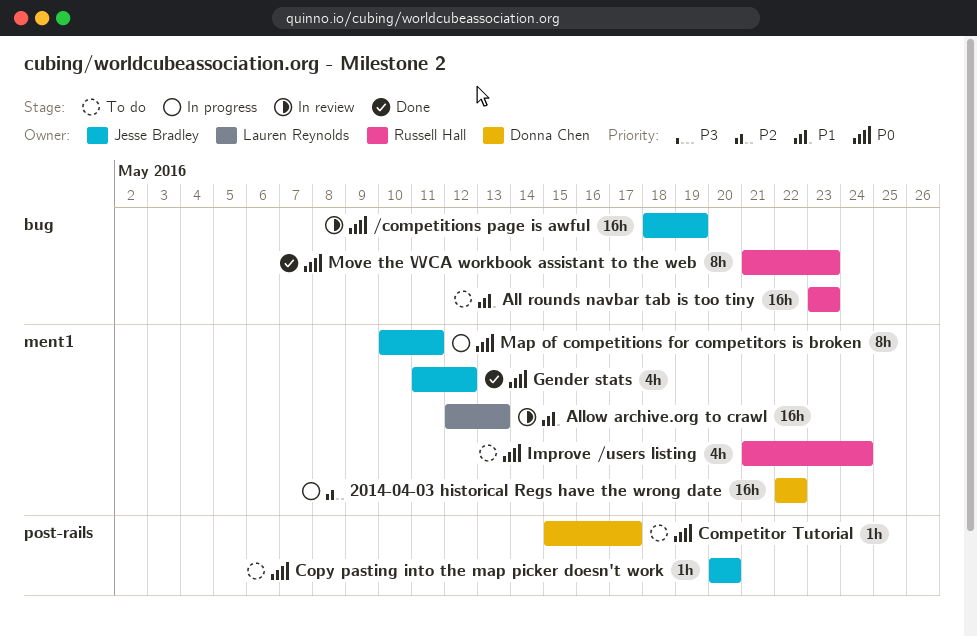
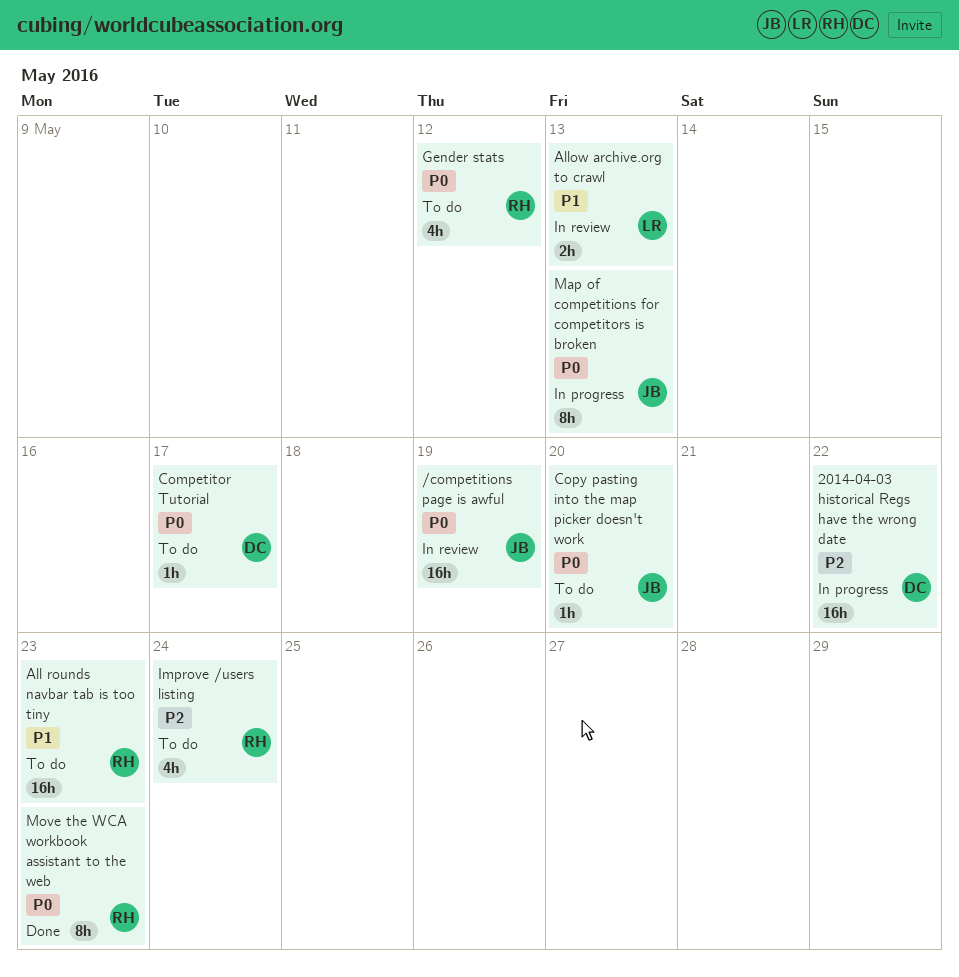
Allow archive.org to crawl, estimate: 16h -> 2h
Gender stats, status: Done -> To do
Gender stats, owner: Jesse Bradley -> Russell Hall
Improve /users listing, priority: P0 -> P2
Map of competitions for competitors is broken, due: May 11 -> May 13

